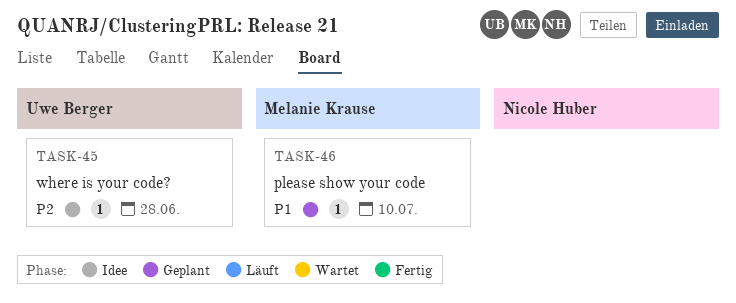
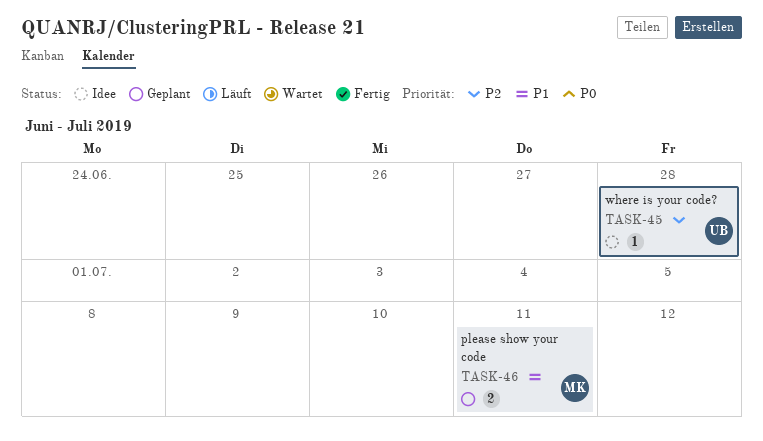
TASK-46, estimate: 1 -> 2
TASK-46, due: Jul 10 -> Jul 11

